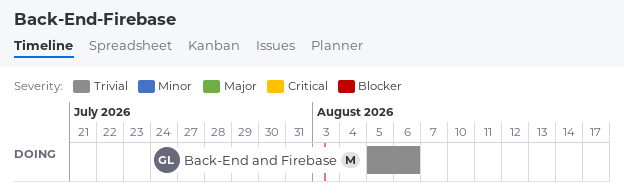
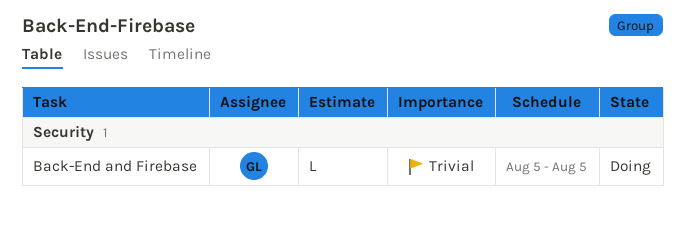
Back-End and Firebase, estimate: M -> L
Back-End and Firebase, due: Aug 6 -> Aug 5

